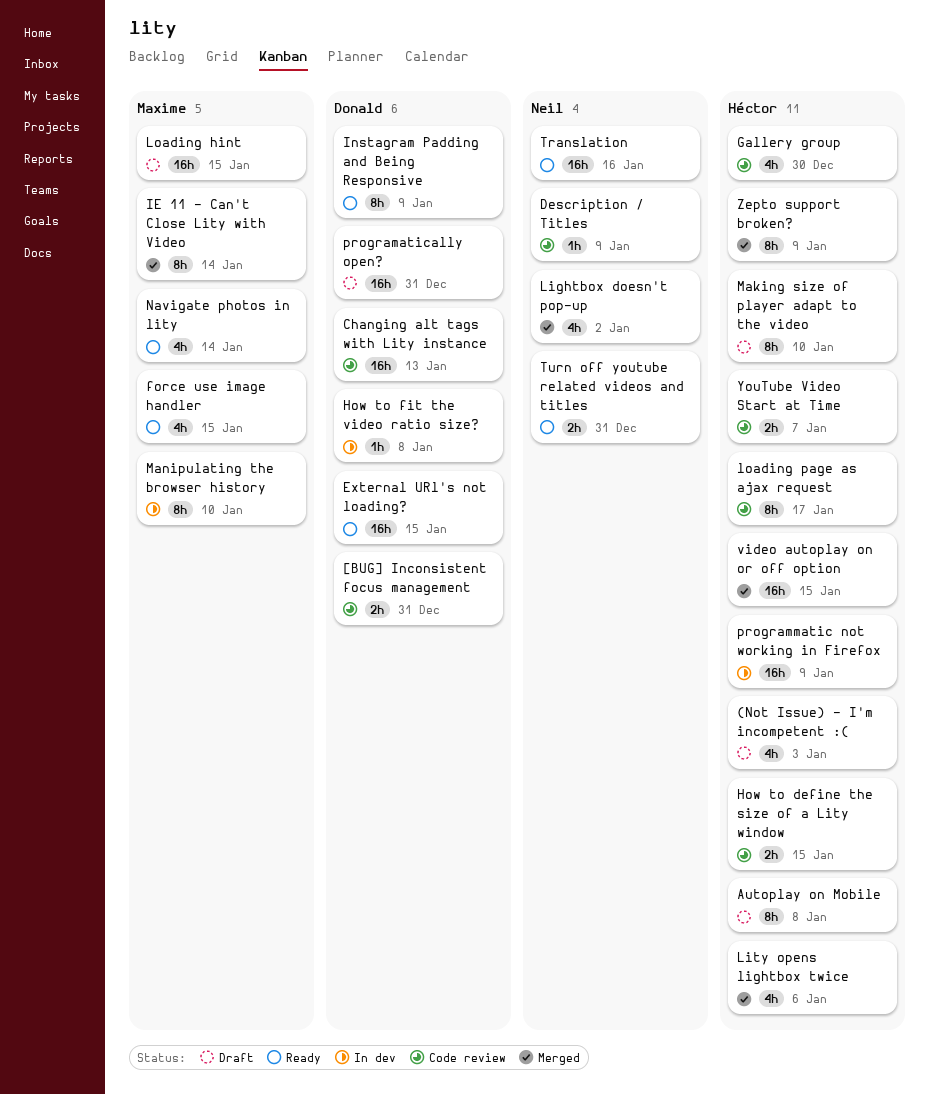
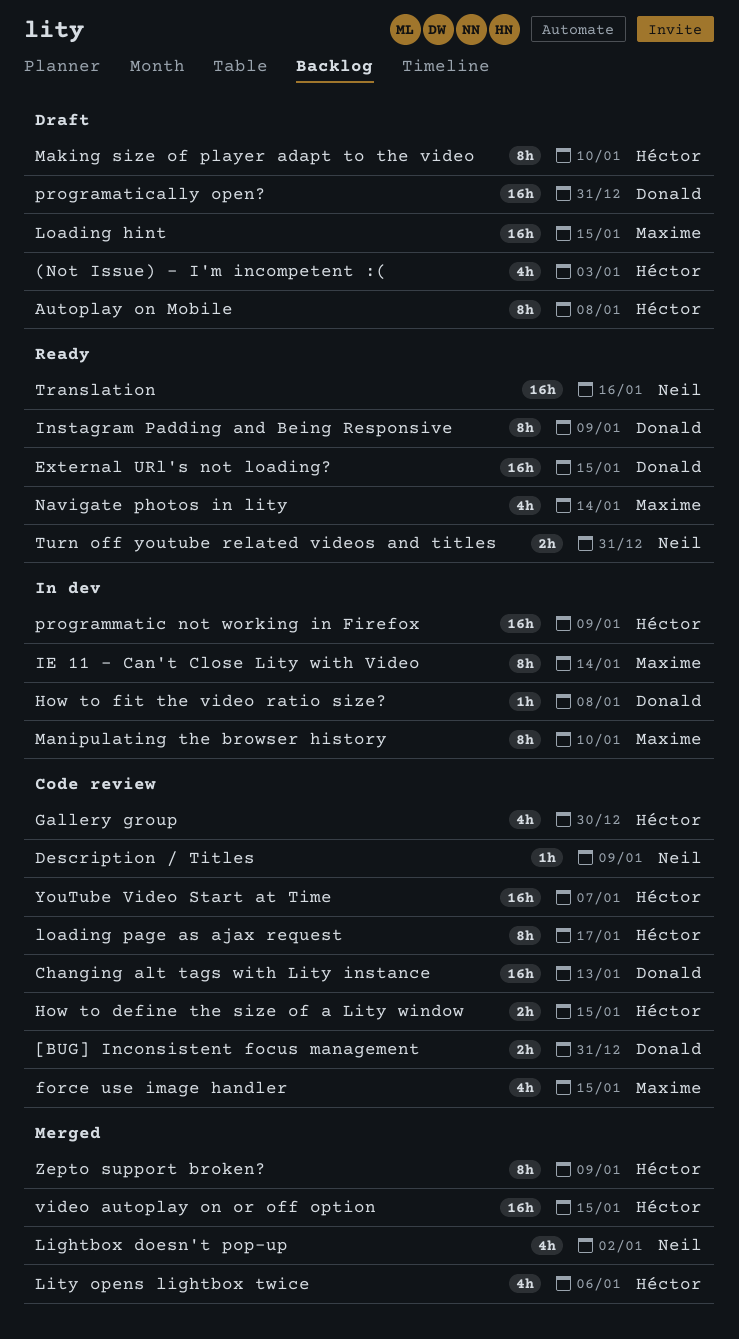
force use image handler, status: Ready -> Code review
IE 11 - Can't Close Lity with Video, status: Merged -> In dev
YouTube Video Start at Time, estimate: 2h -> 16h

